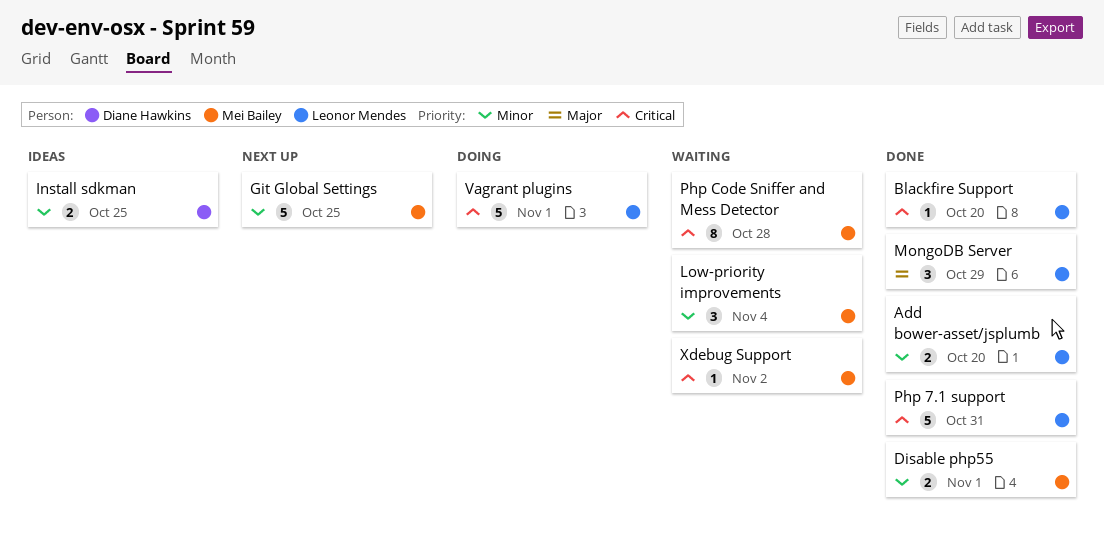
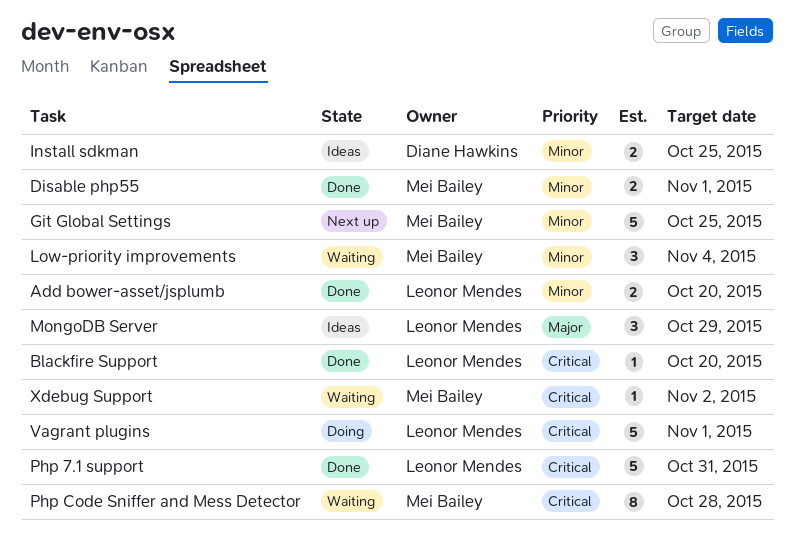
MongoDB Server, status: Done -> Ideas

